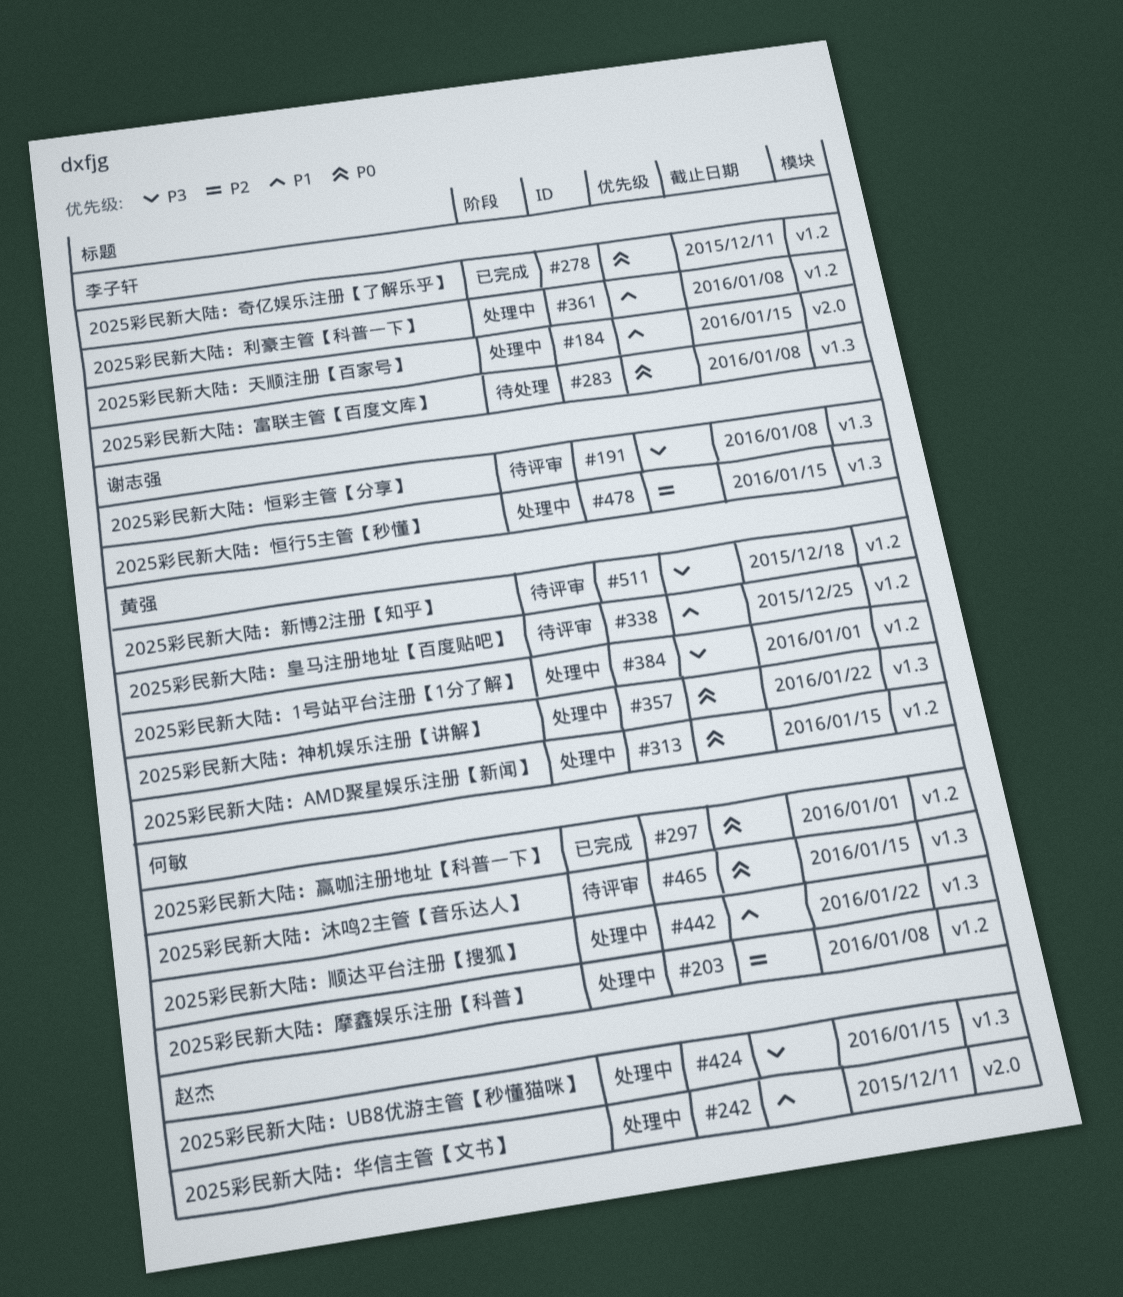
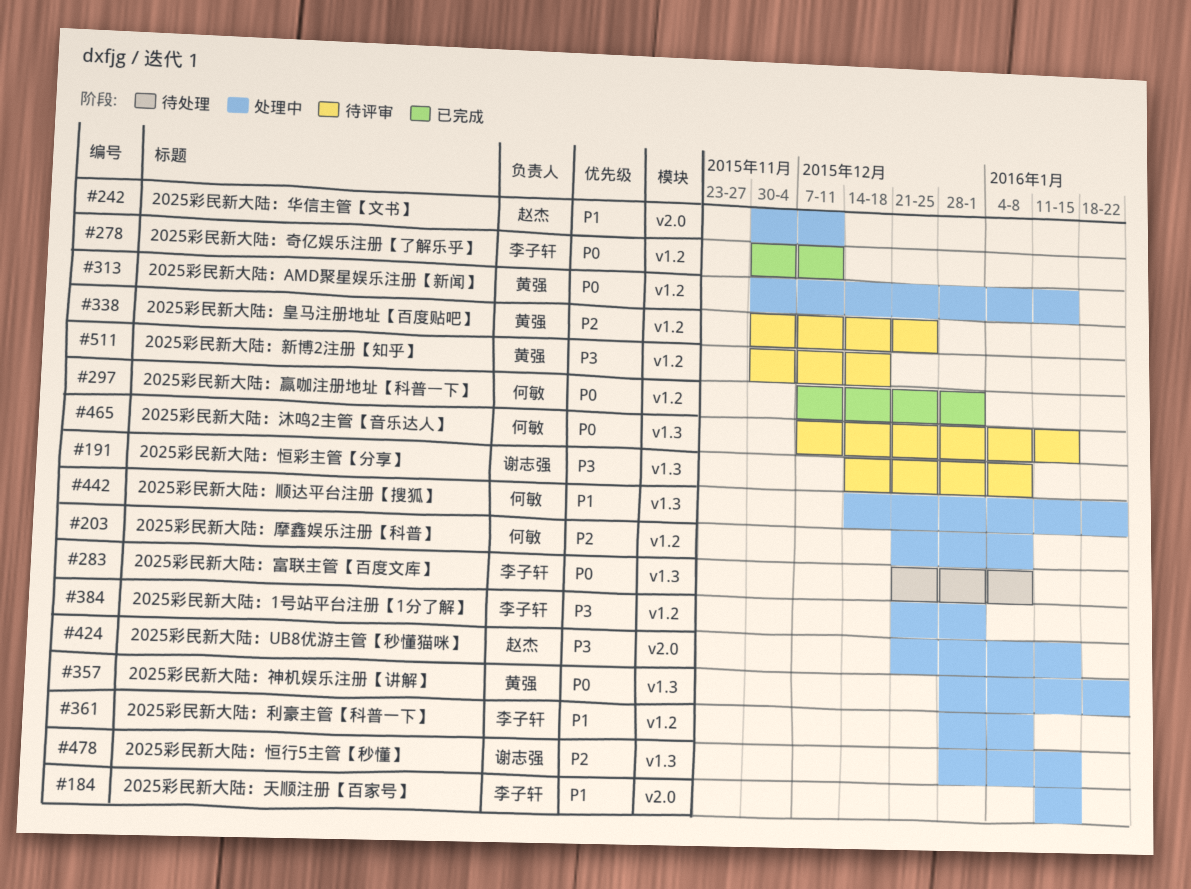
#338, priority: P1 -> P2
#384, owner: 黄强 -> 李子轩
#424, label: v1.3 -> v2.0

